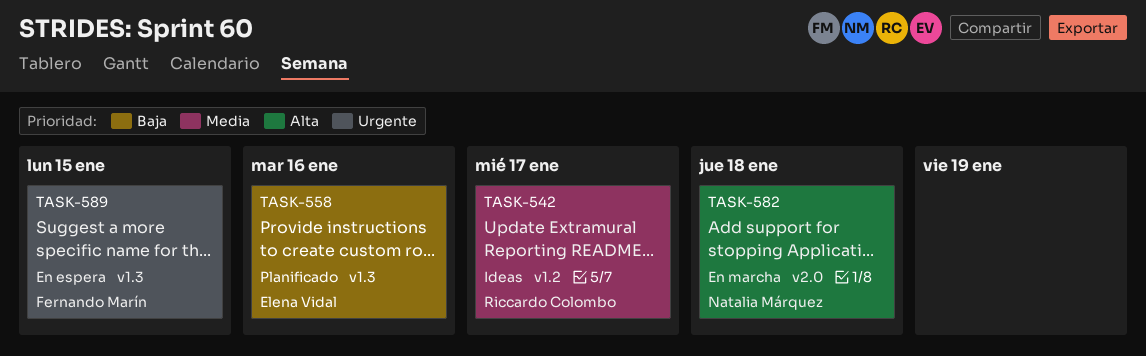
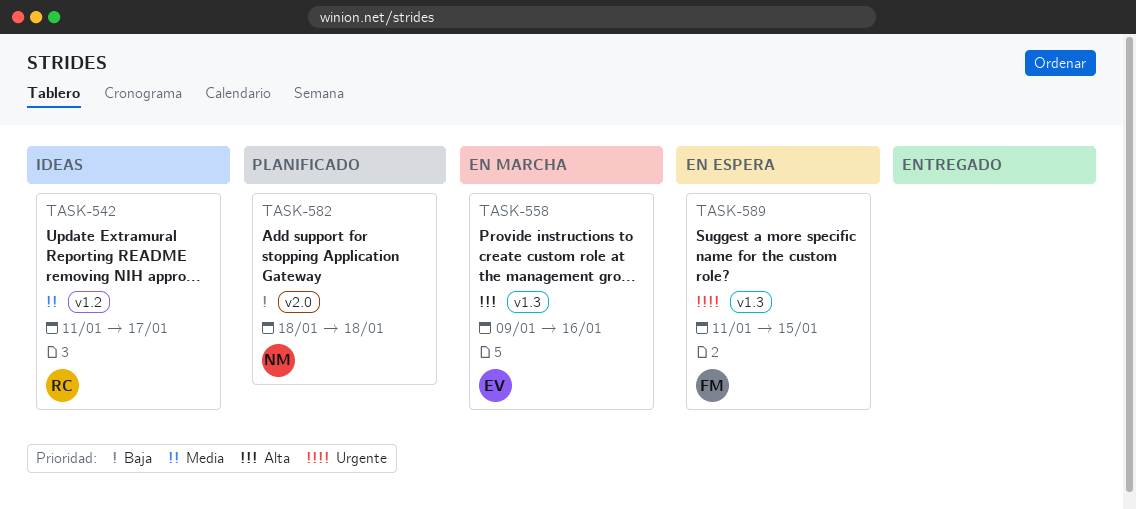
TASK-558, status: Planificado -> En marcha
TASK-558, priority: Baja -> Alta
TASK-582, status: En marcha -> Planificado
TASK-582, priority: Alta -> Baja

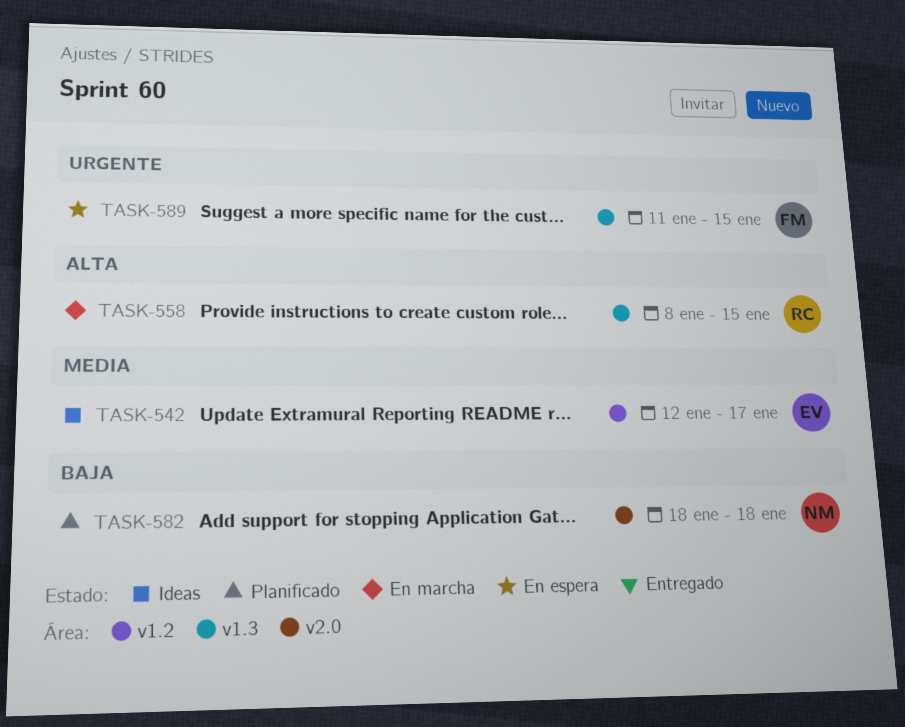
TASK-542, owner: RC -> EV
TASK-542, start: Jan 11 -> Jan 12
TASK-558, owner: EV -> RC
TASK-558, start: Jan 9 -> Jan 8
TASK-558, due: Jan 16 -> Jan 15

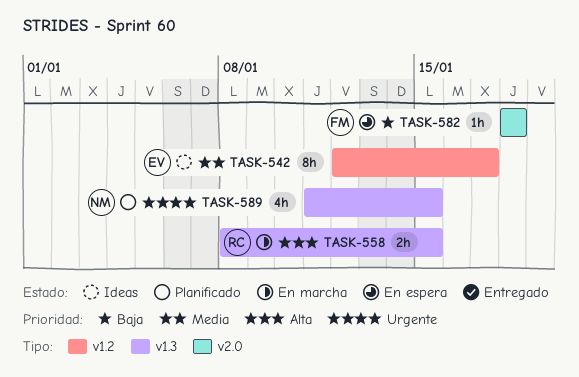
TASK-582, status: Planificado -> En espera
TASK-582, owner: NM -> FM
TASK-589, status: En espera -> Planificado
TASK-589, owner: FM -> NM

